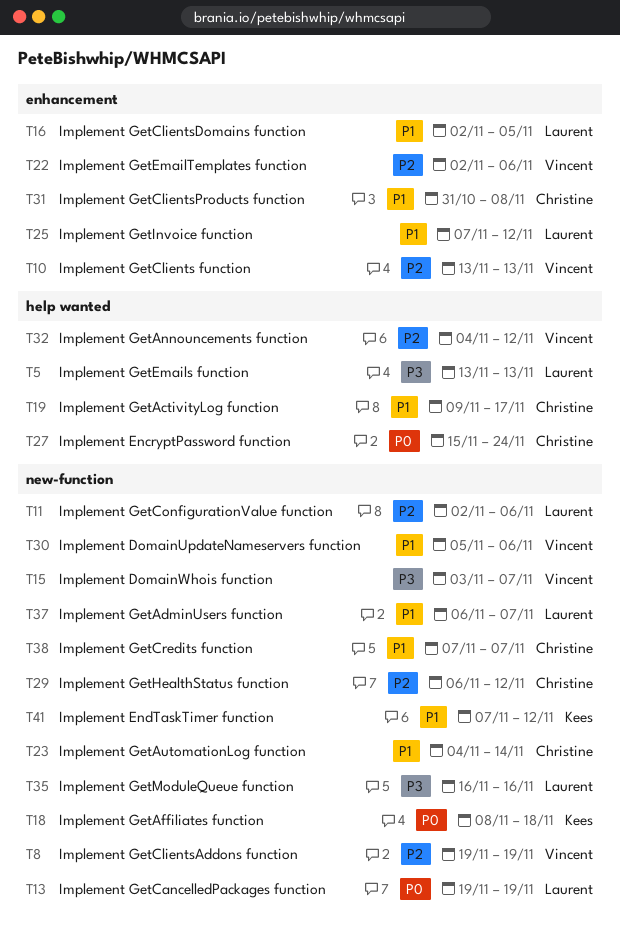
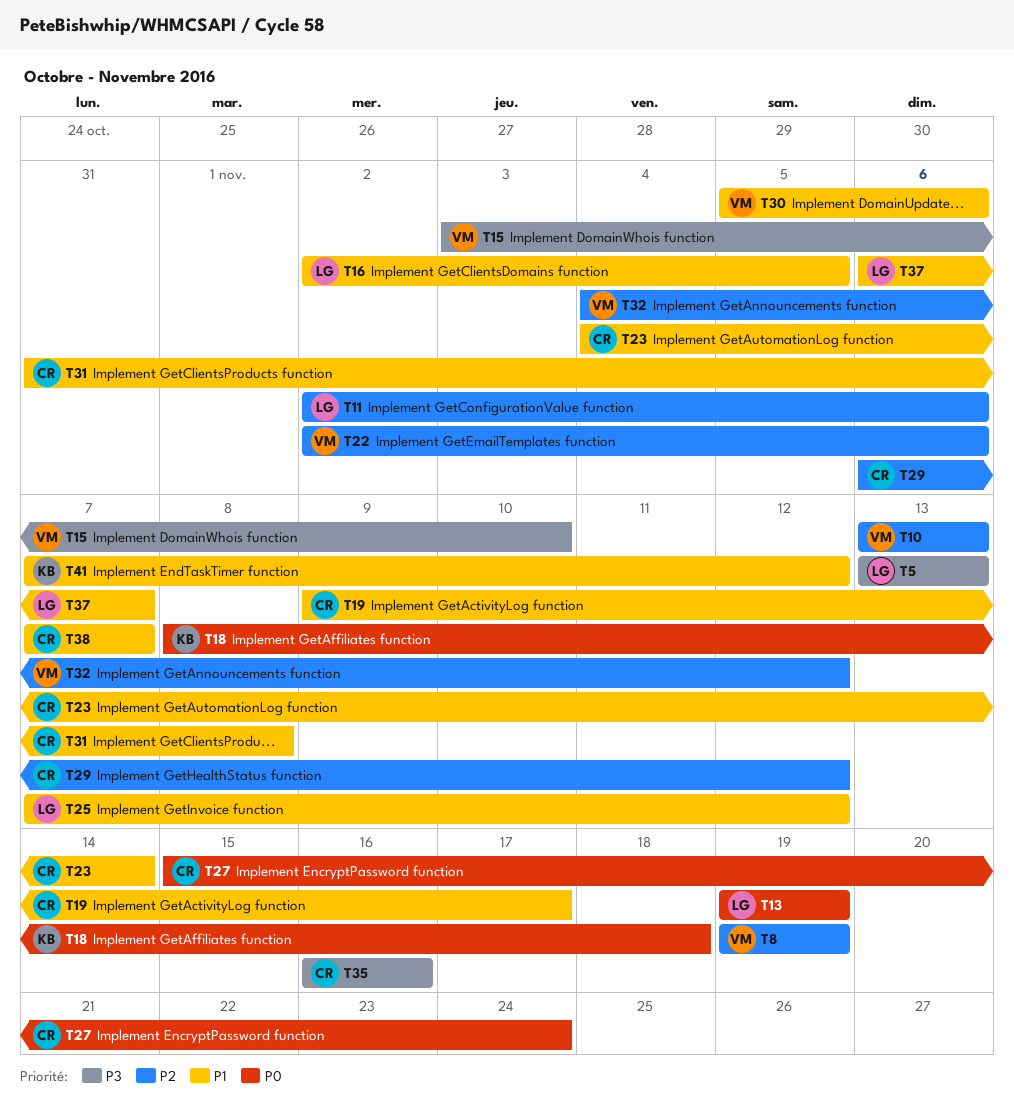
T15, due: Nov 7 -> Nov 10
T35, owner: Laurent -> Christine

